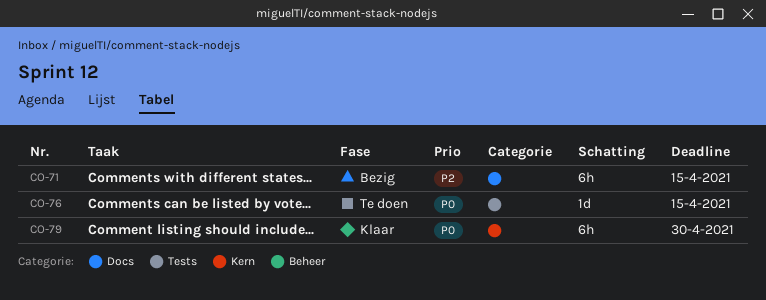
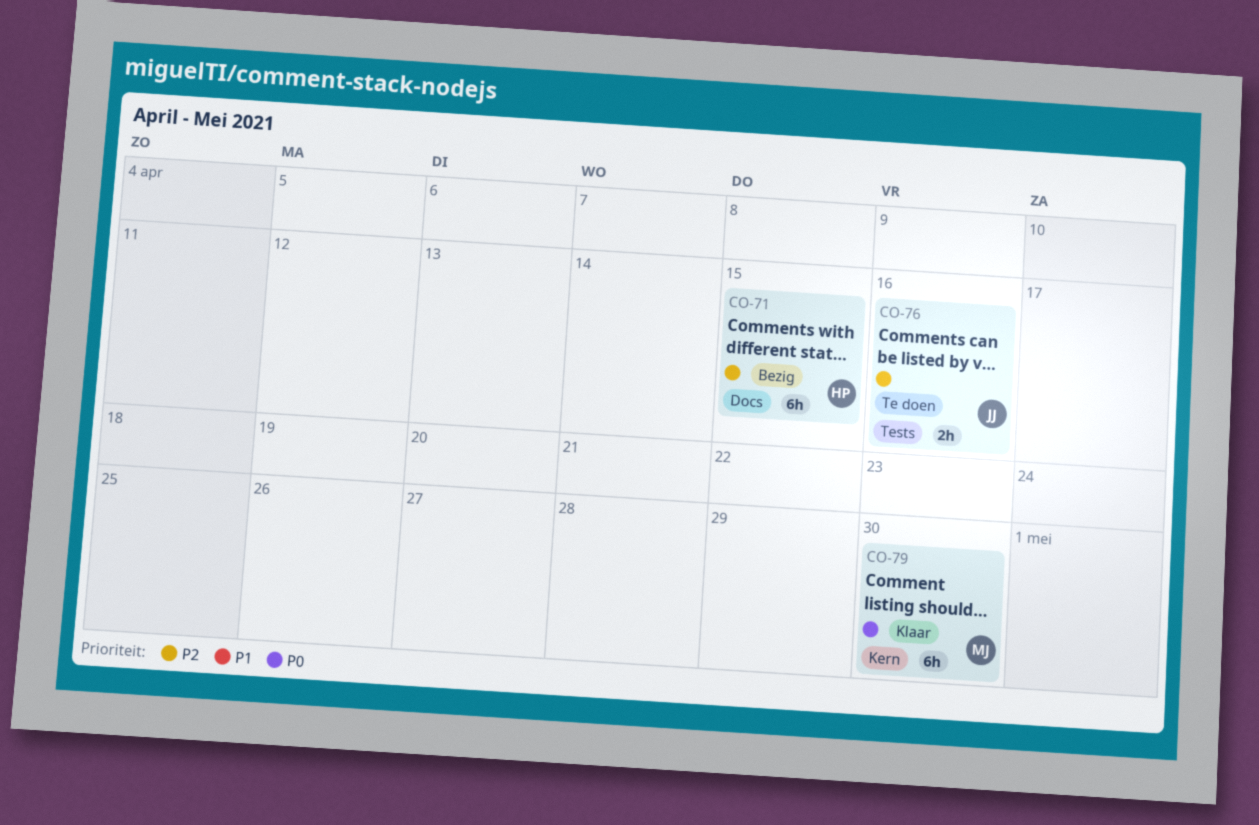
CO-76, priority: P0 -> P2
CO-76, estimate: 1d -> 2h
CO-76, due: Apr 15 -> Apr 16

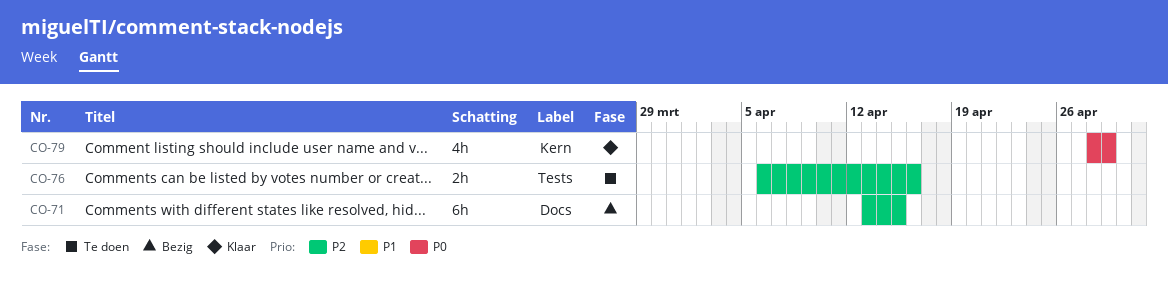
CO-79, estimate: 6h -> 4h
CO-79, due: Apr 30 -> Apr 29

